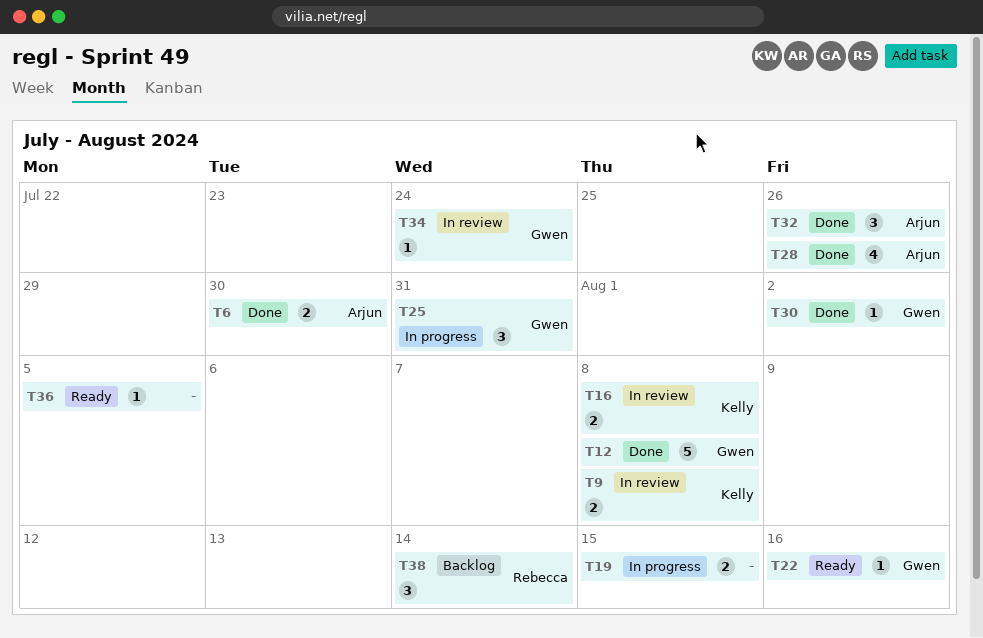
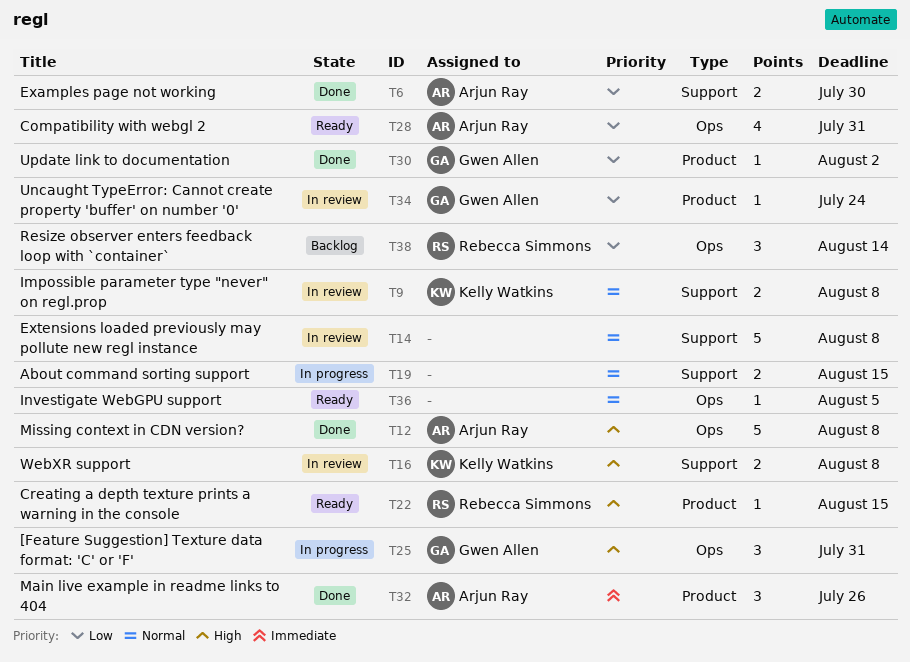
T12, owner: Gwen Allen -> Arjun Ray
T14: none -> present
T22, owner: Gwen Allen -> Rebecca Simmons
T22, due: Aug 16 -> Aug 15
T28, status: Done -> Ready
T28, due: Jul 26 -> Jul 31

